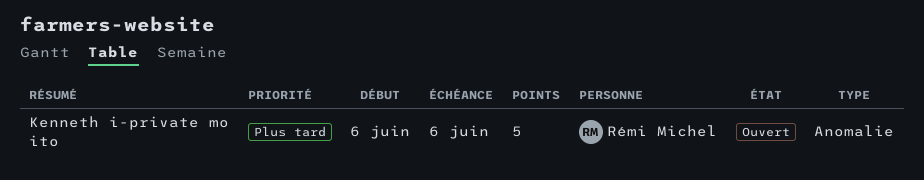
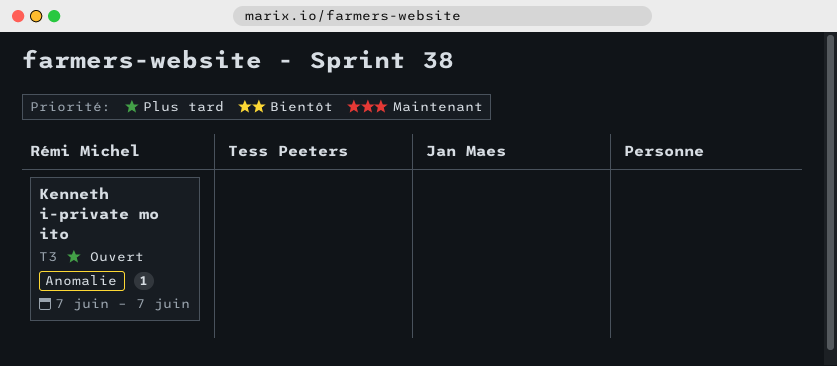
Kenneth i-private mo ito, estimate: 5 -> 1
Kenneth i-private mo ito, start: Jun 6 -> Jun 7
Kenneth i-private mo ito, due: Jun 6 -> Jun 7

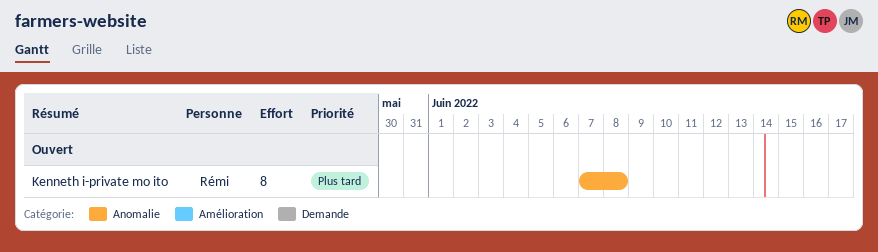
Kenneth i-private mo ito, estimate: 1 -> 8
Kenneth i-private mo ito, due: Jun 7 -> Jun 8

